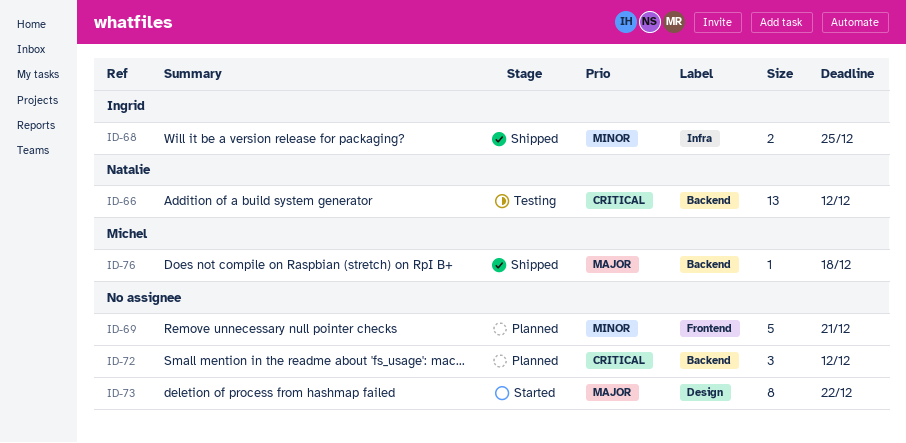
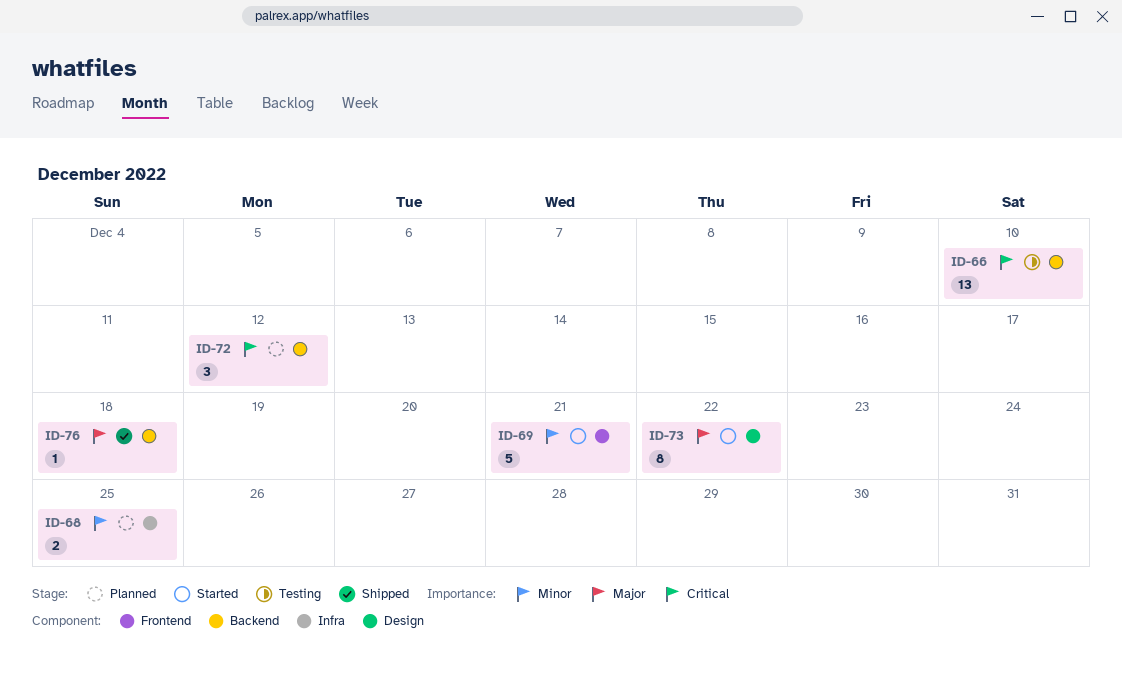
ID-66, due: Dec 12 -> Dec 10
ID-68, status: Shipped -> Planned
ID-69, status: Planned -> Started

